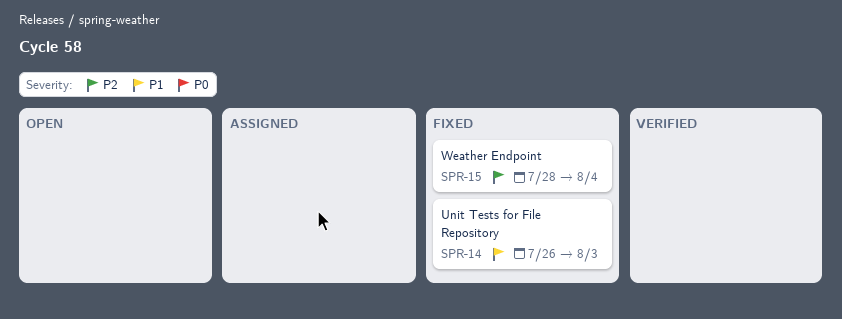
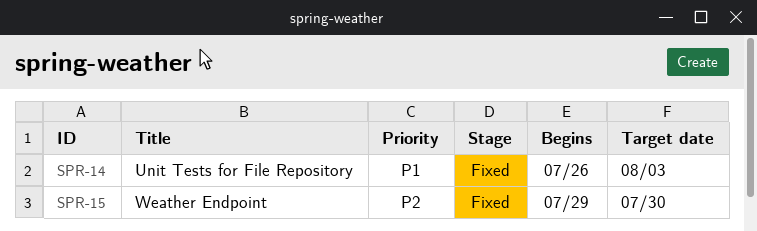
SPR-15, start: Jul 28 -> Jul 29
SPR-15, due: Aug 4 -> Jul 30

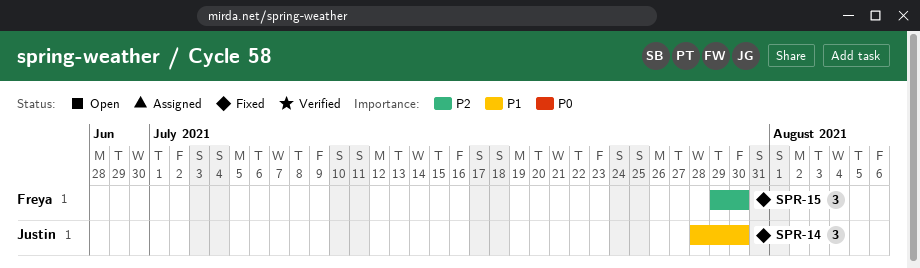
SPR-14, start: Jul 26 -> Jul 28
SPR-14, due: Aug 3 -> Jul 30

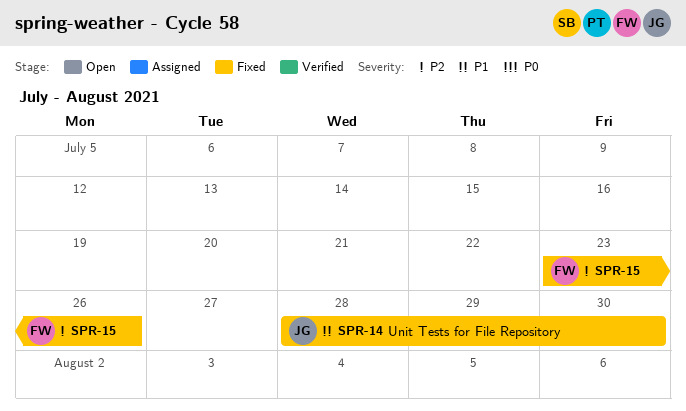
SPR-15, start: Jul 29 -> Jul 23
SPR-15, due: Jul 30 -> Jul 26

